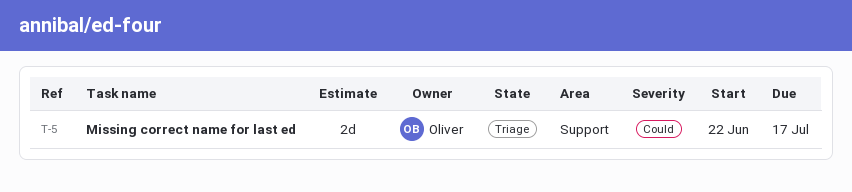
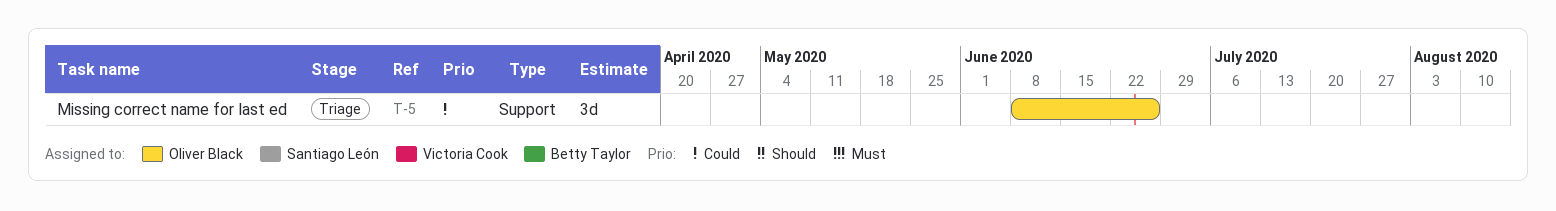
T-5, estimate: 2d -> 3d
T-5, start: Jun 22 -> Jun 8
T-5, due: Jul 17 -> Jun 26

